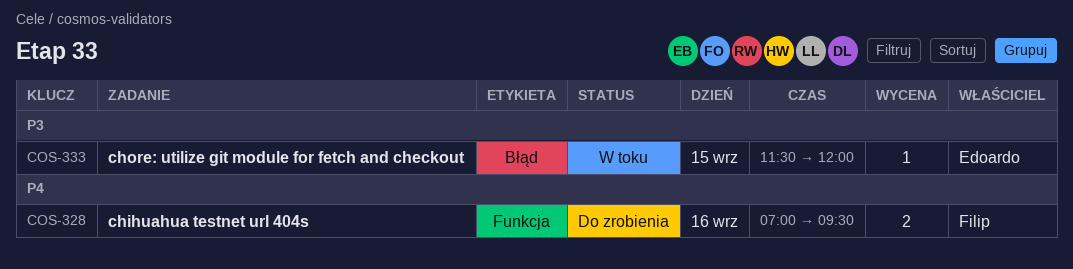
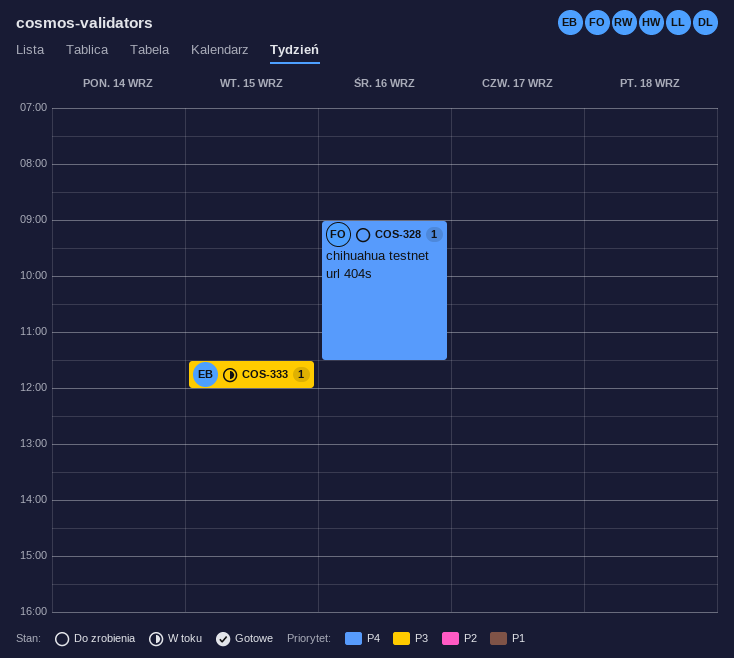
COS-328, estimate: 2 -> 1
COS-328, begins: 07:00 -> 09:00
COS-328, ends: 09:30 -> 11:30

